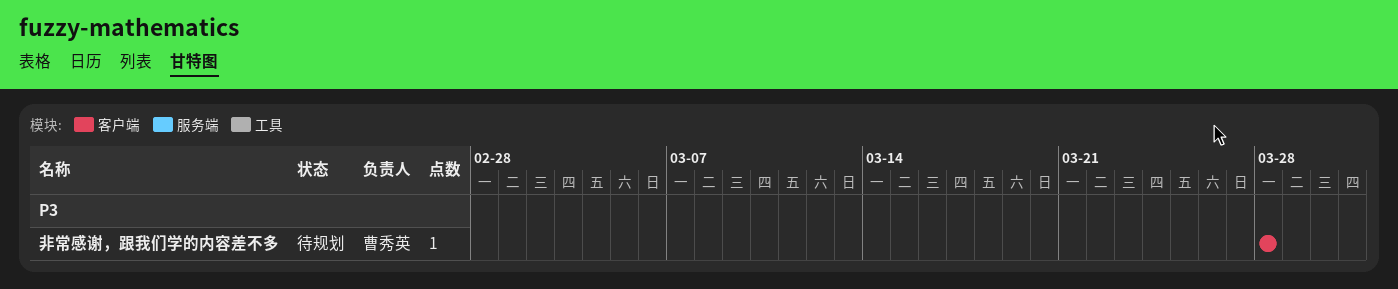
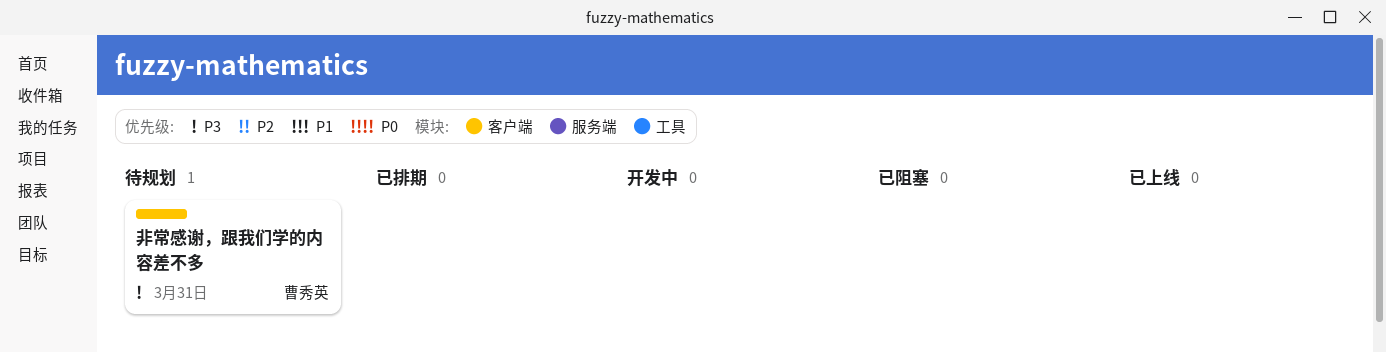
非常感谢，跟我们学的内容差不多, due: Mar 28 -> Mar 31

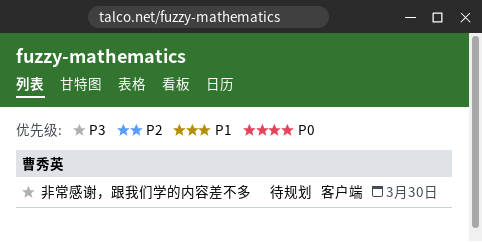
非常感谢，跟我们学的内容差不多, due: Mar 31 -> Mar 30

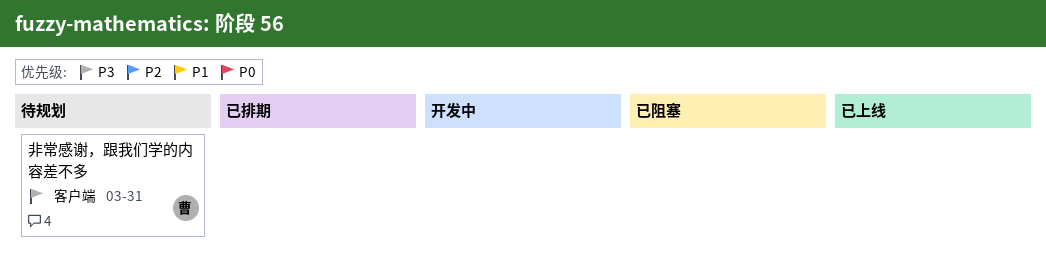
非常感谢，跟我们学的内容差不多, due: Mar 30 -> Mar 31

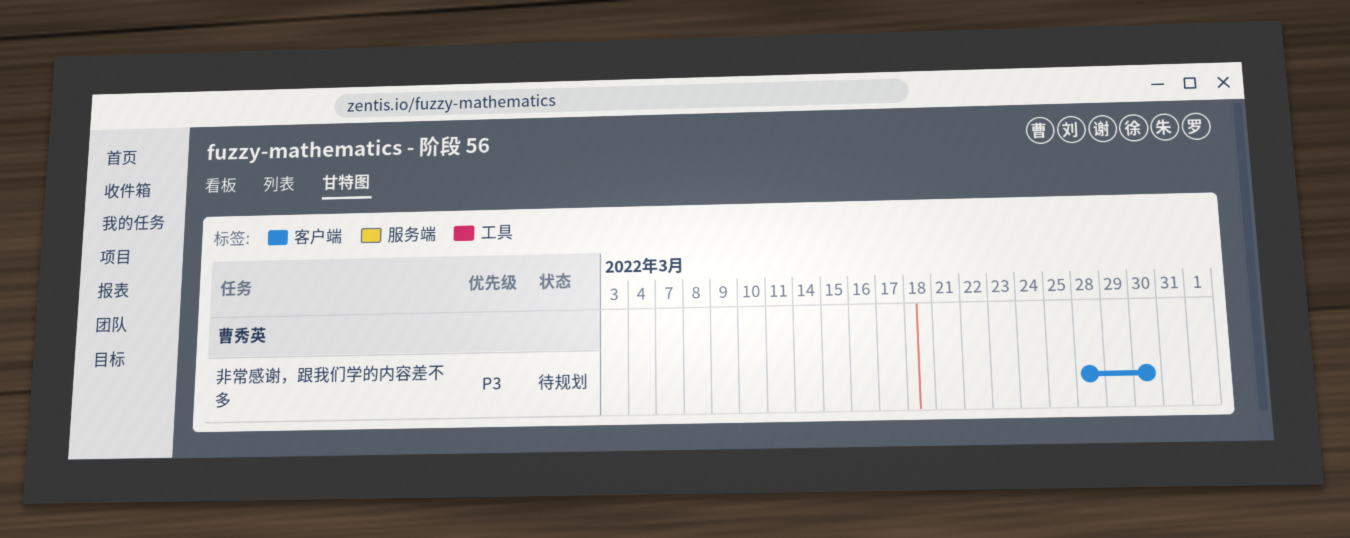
非常感谢，跟我们学的内容差不多, due: Mar 31 -> Mar 30

